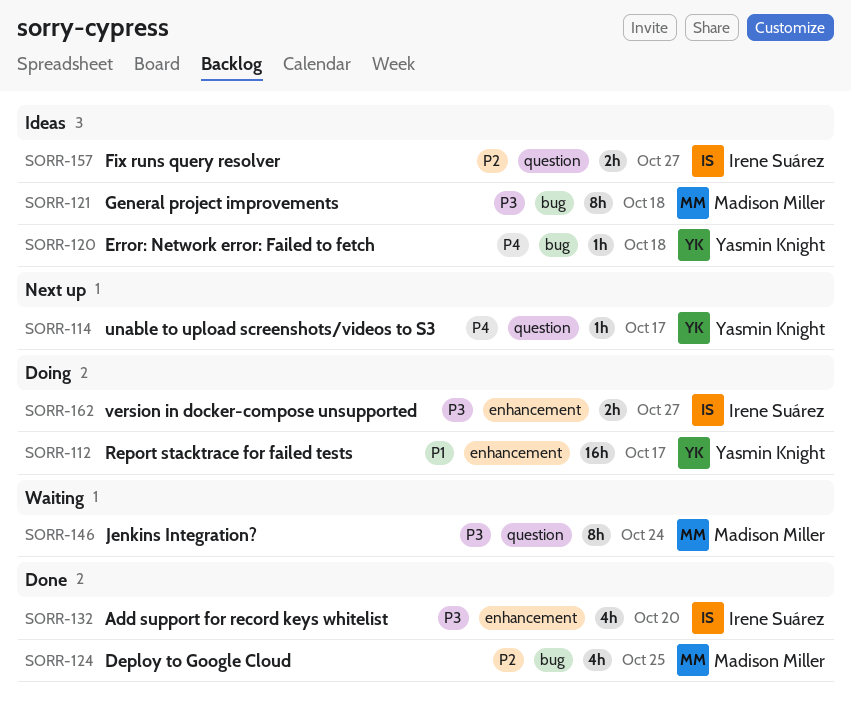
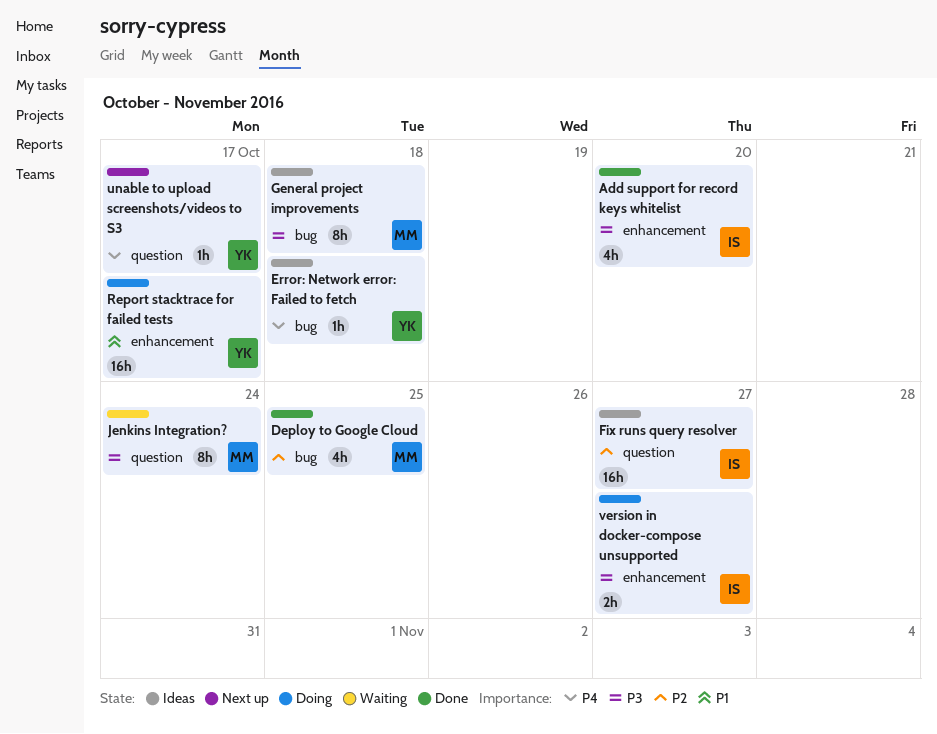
Fix runs query resolver, estimate: 2h -> 16h

